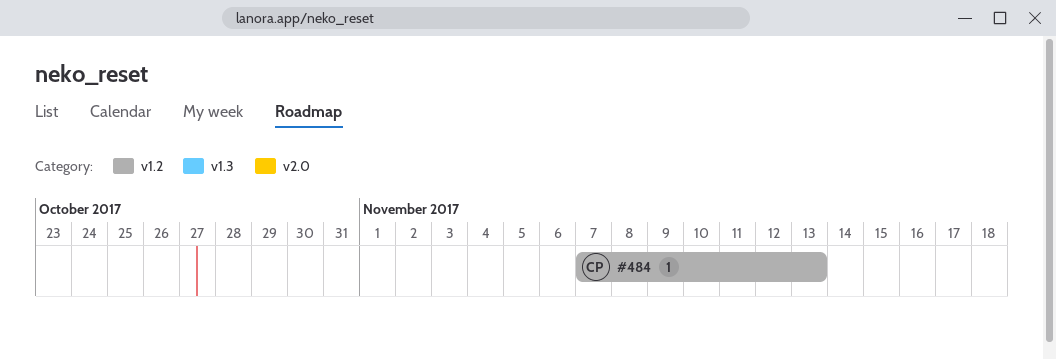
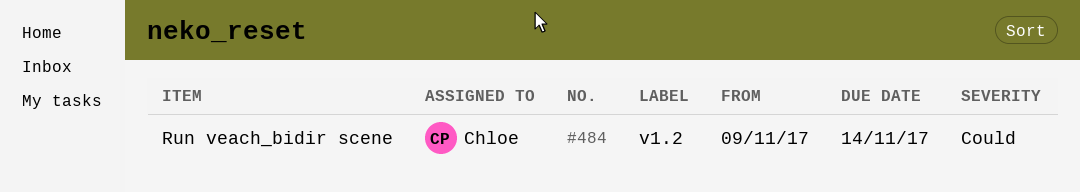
#484, start: Nov 7 -> Nov 9
#484, due: Nov 13 -> Nov 14

